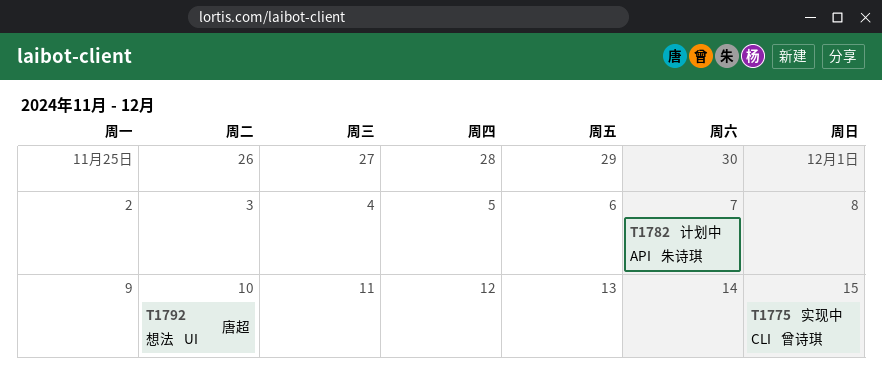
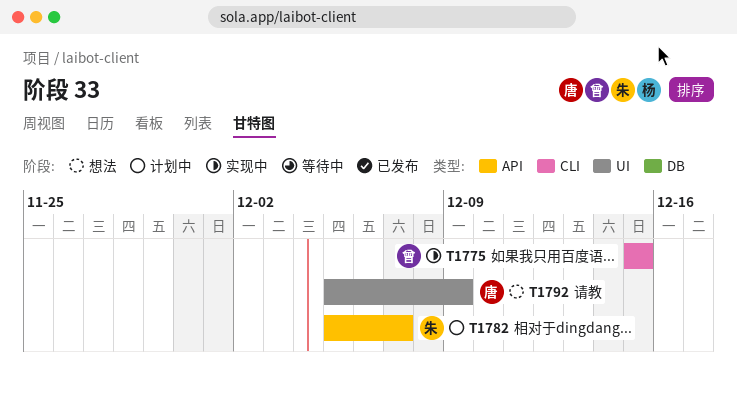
T1792, due: Dec 10 -> Dec 9

